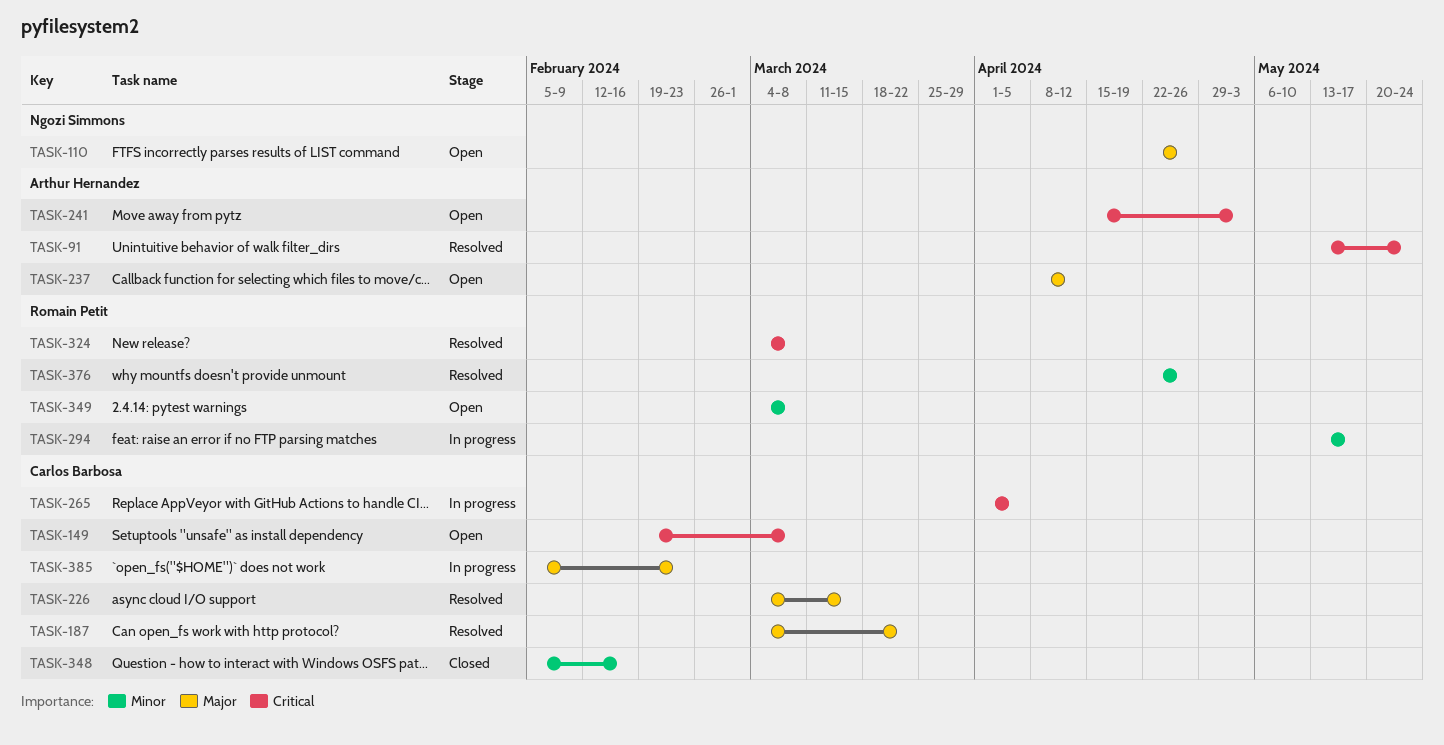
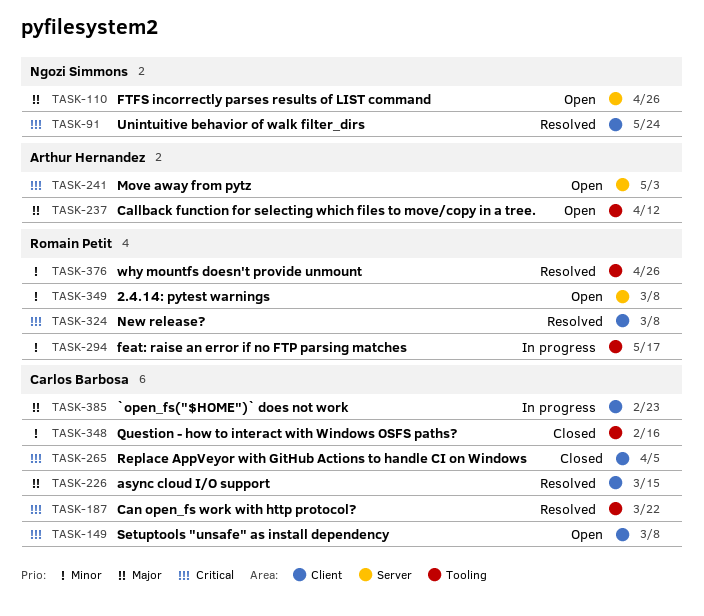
TASK-91, owner: Arthur Hernandez -> Ngozi Simmons
TASK-187, priority: Major -> Critical
TASK-265, status: In progress -> Closed

